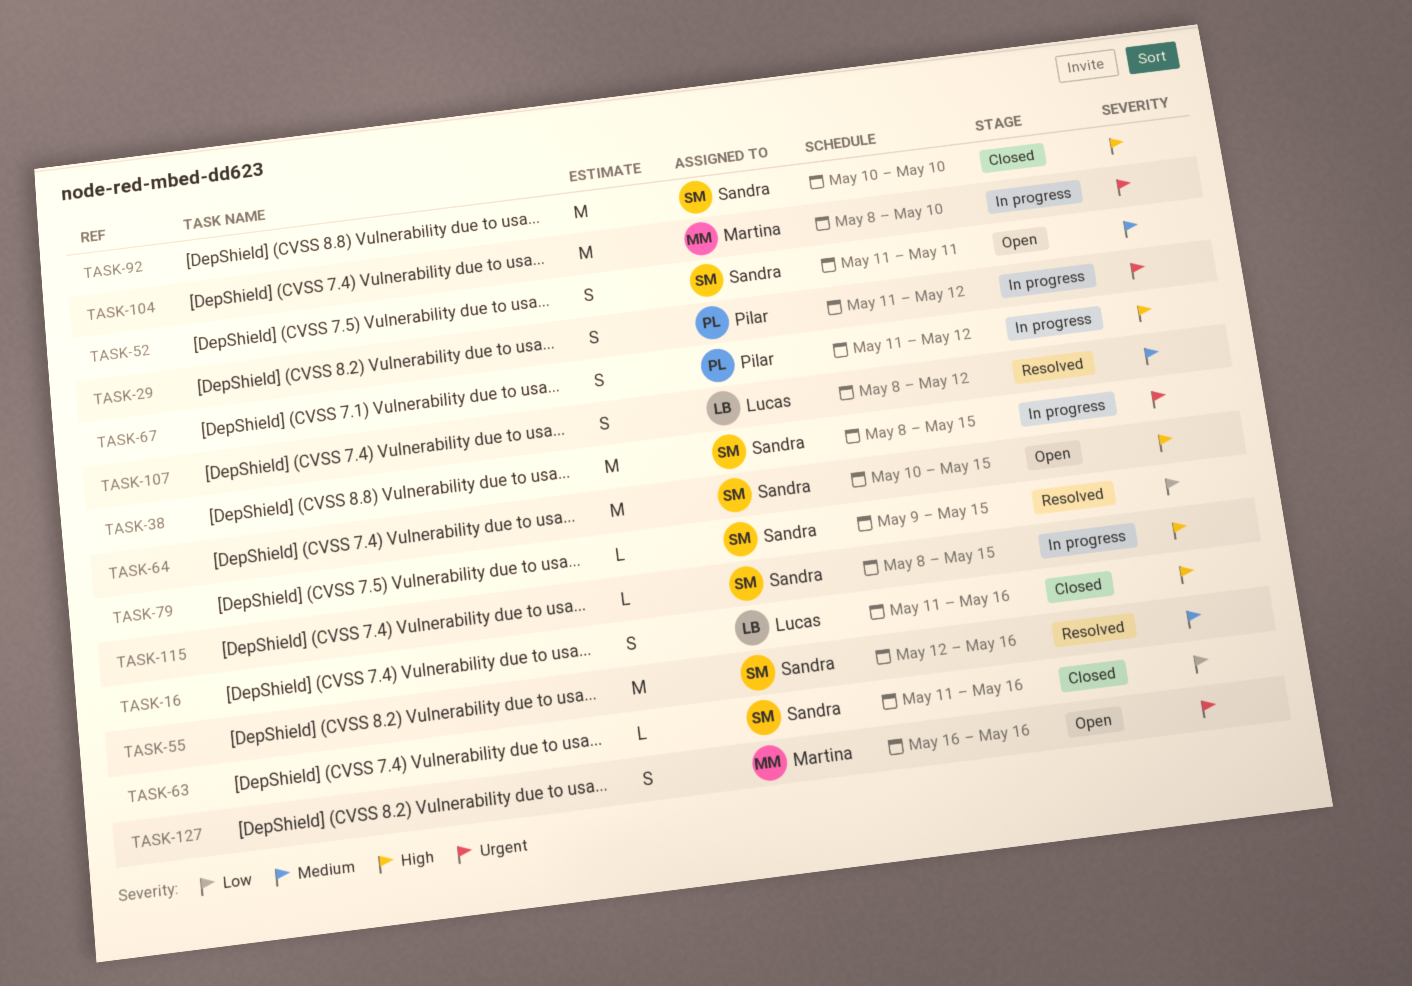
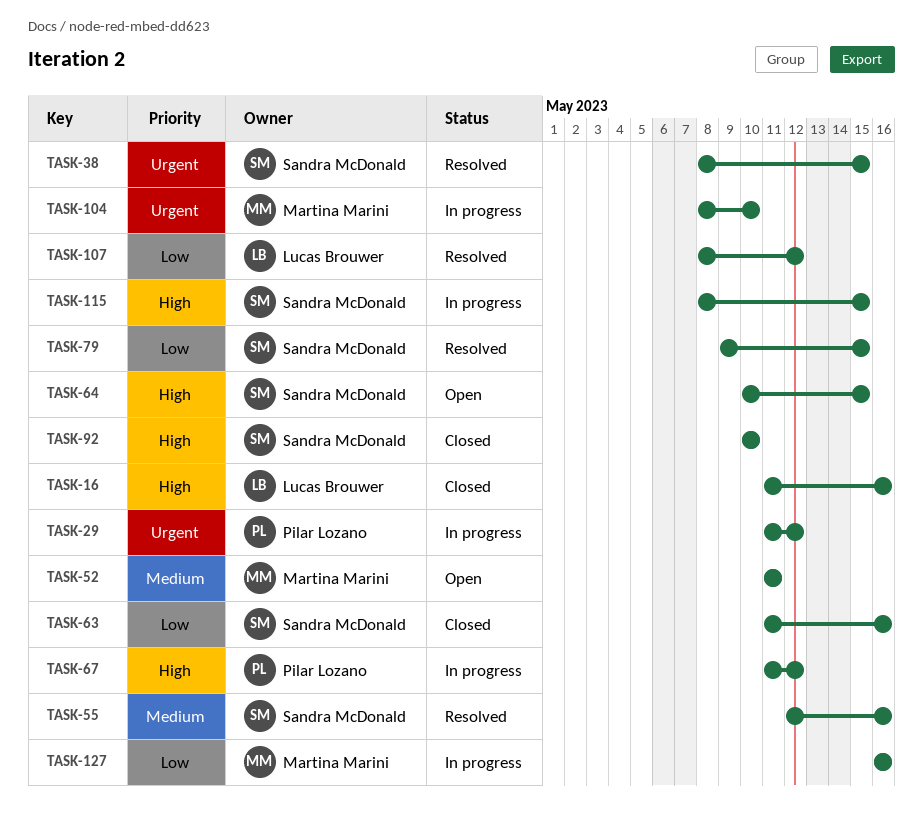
TASK-38, status: In progress -> Resolved
TASK-52, owner: Sandra McDonald -> Martina Marini
TASK-107, priority: Medium -> Low
TASK-127, status: Open -> In progress
TASK-127, priority: Urgent -> Low

